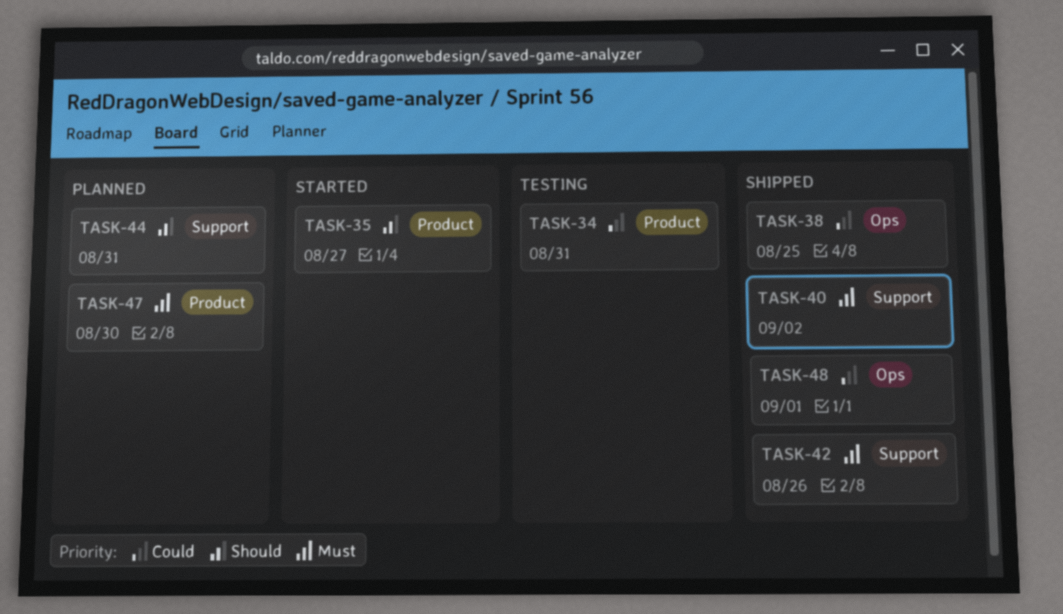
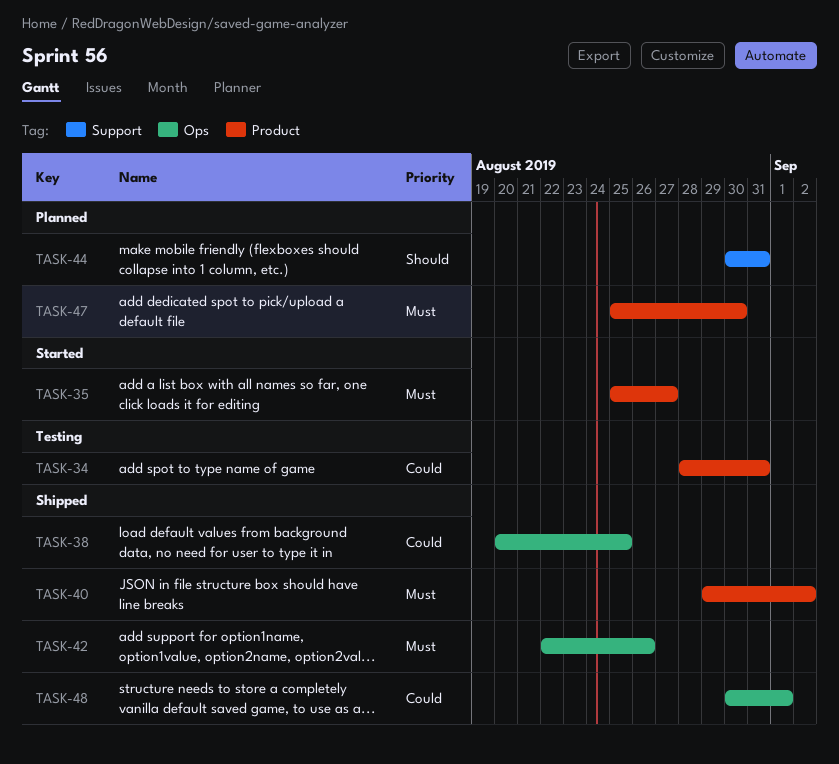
TASK-35, priority: Should -> Must
TASK-40, label: Support -> Product
TASK-42, label: Support -> Ops

